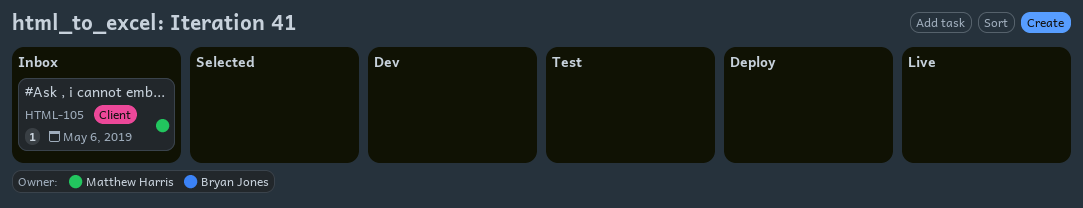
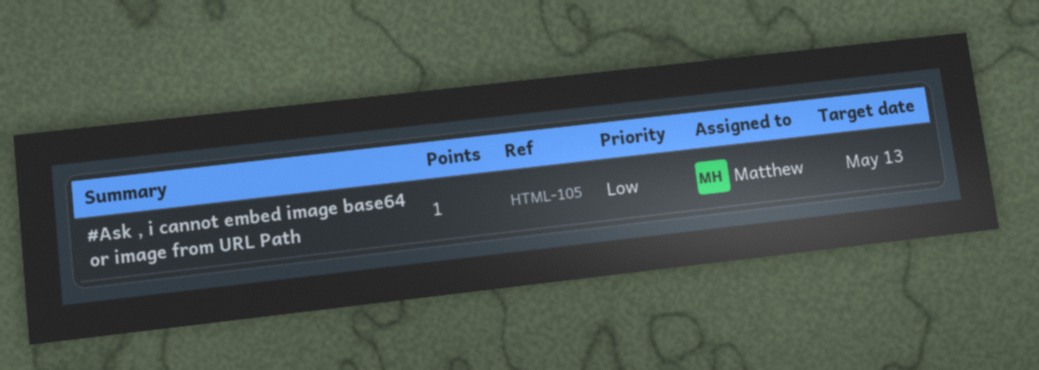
HTML-105, due: May 6 -> May 13

